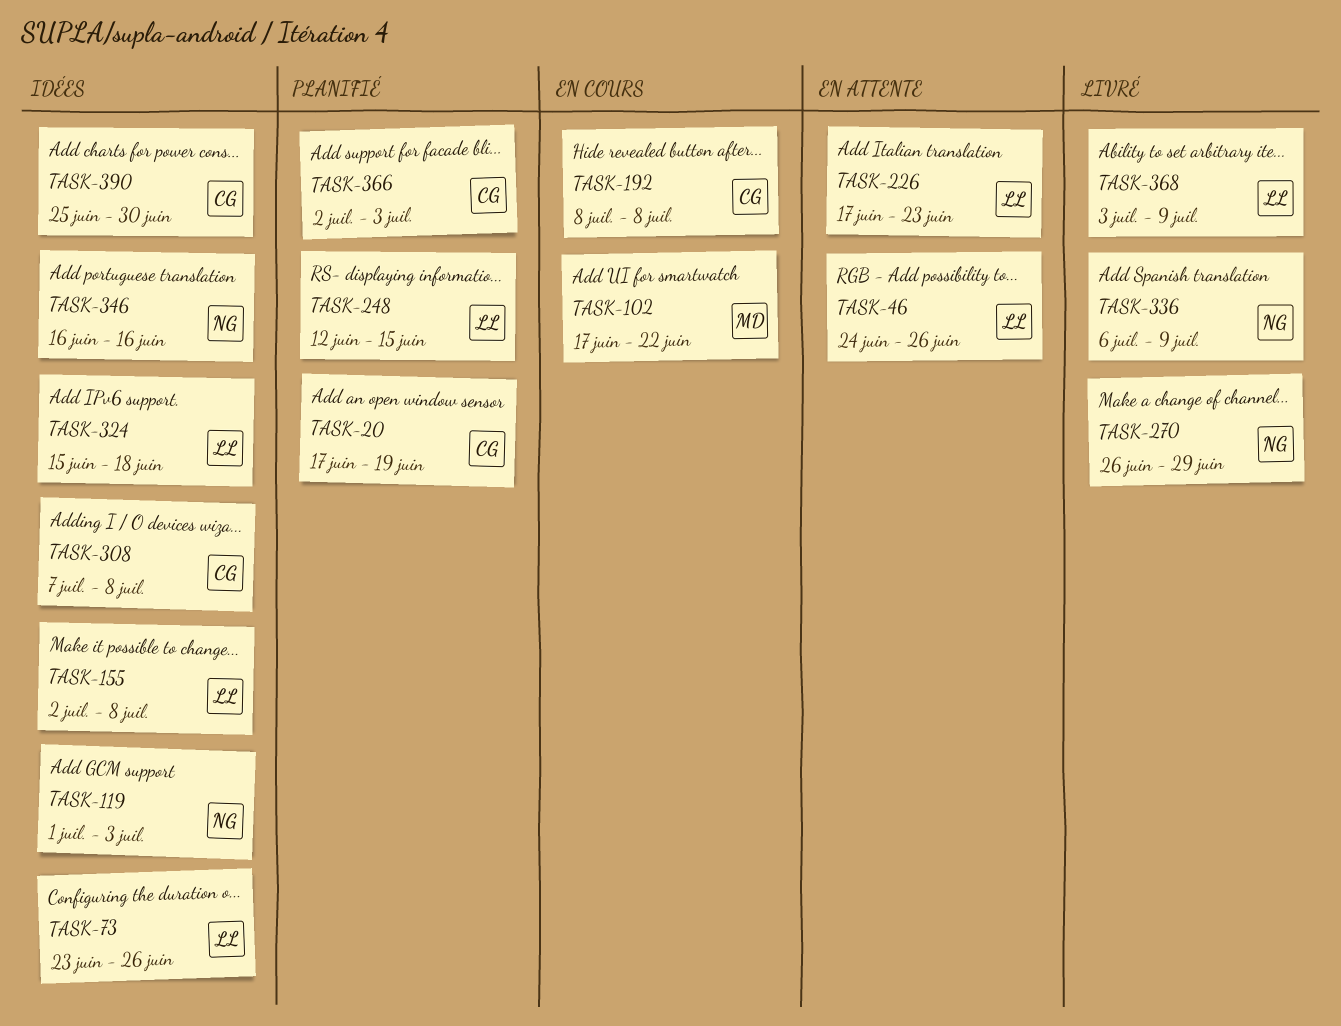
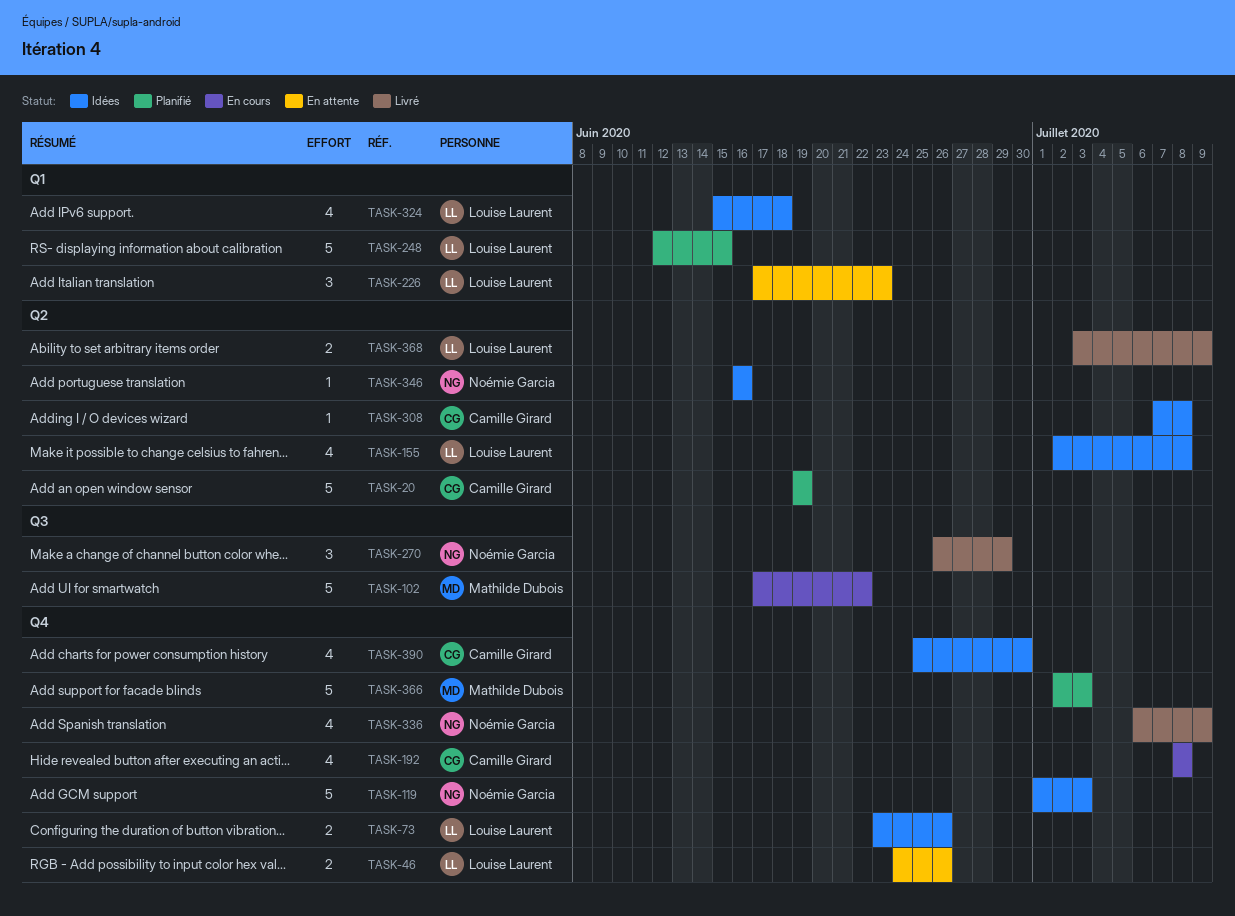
TASK-20, start: Jun 17 -> Jun 19
TASK-366, owner: Camille Girard -> Mathilde Dubois

